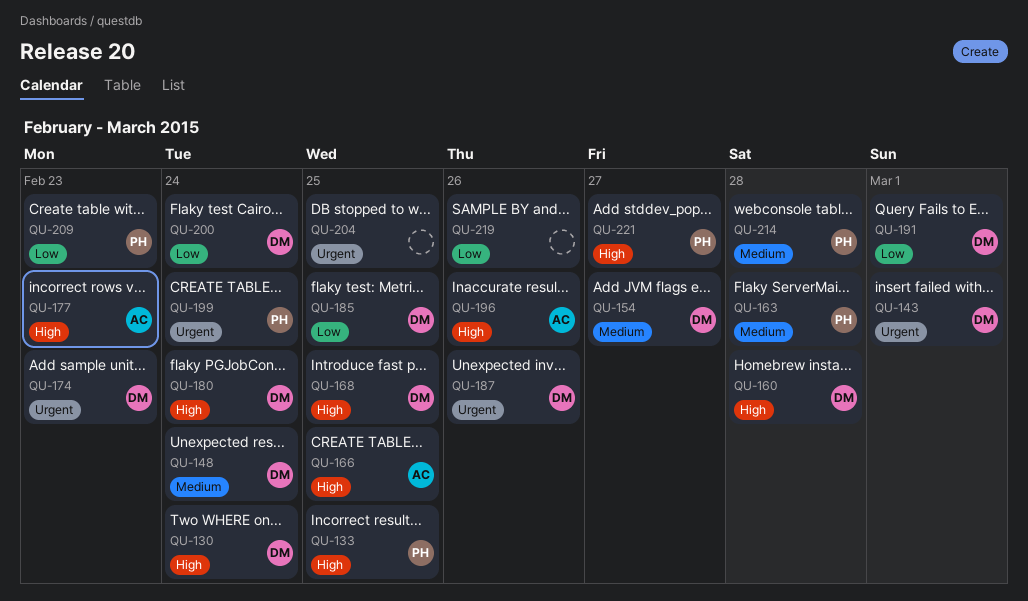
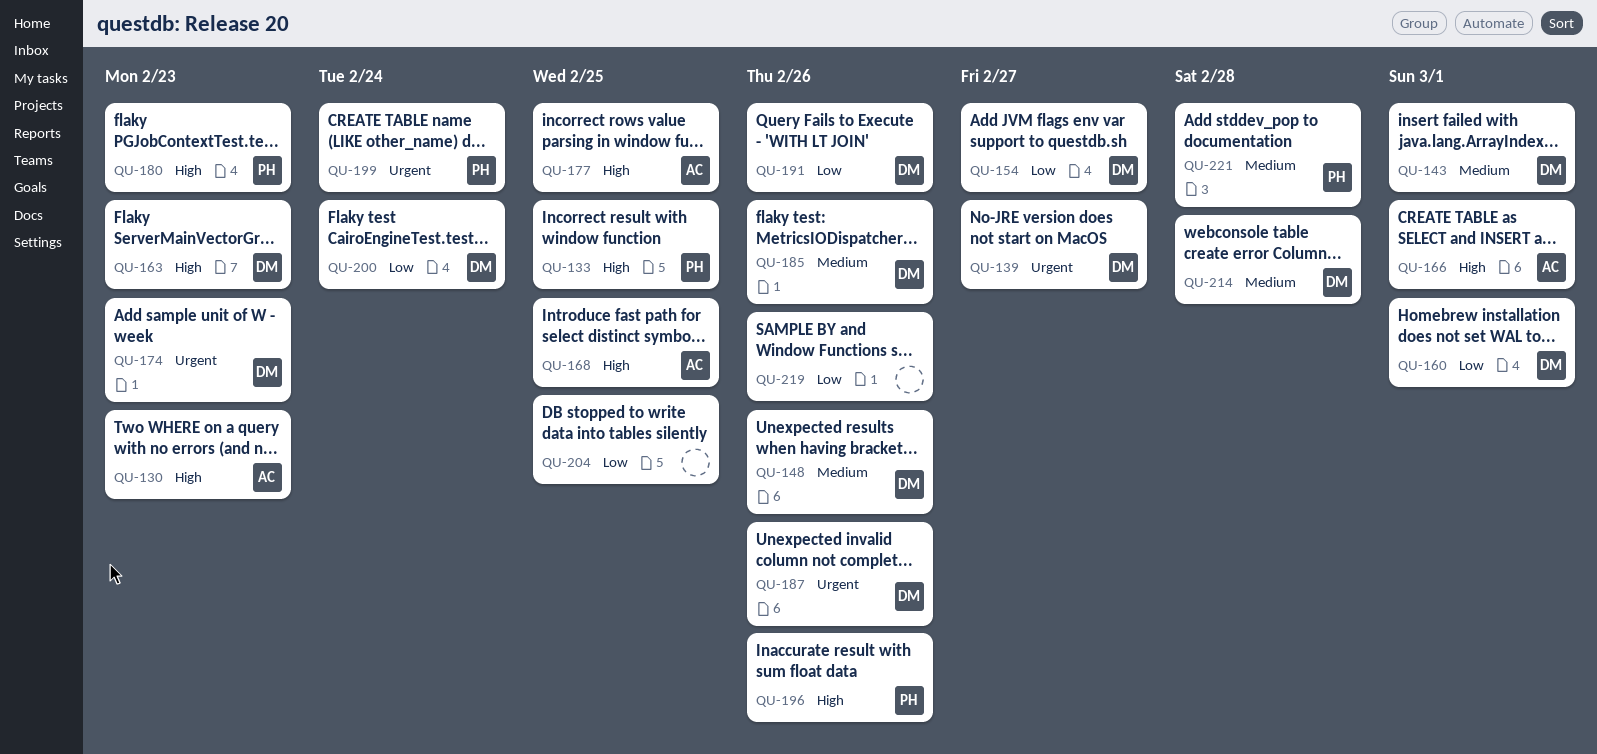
QU-130, owner: DM -> AC
QU-130, due: Feb 24 -> Feb 23
QU-139: none -> present
QU-143, priority: Urgent -> Medium
QU-148, due: Feb 24 -> Feb 26
QU-154, priority: Medium -> Low
QU-160, priority: High -> Low
QU-160, due: Feb 28 -> Mar 1
QU-163, owner: PH -> DM
QU-163, priority: Medium -> High
QU-163, due: Feb 28 -> Feb 23
QU-166, due: Feb 25 -> Mar 1
QU-168, owner: DM -> AC
QU-177, due: Feb 23 -> Feb 25
QU-180, owner: DM -> PH
QU-180, due: Feb 24 -> Feb 23
QU-185, priority: Low -> Medium
QU-185, due: Feb 25 -> Feb 26
QU-191, due: Mar 1 -> Feb 26
QU-196, owner: AC -> PH
QU-204, priority: Urgent -> Low
QU-209: present -> none
QU-214, owner: PH -> DM
QU-221, priority: High -> Medium
QU-221, due: Feb 27 -> Feb 28

